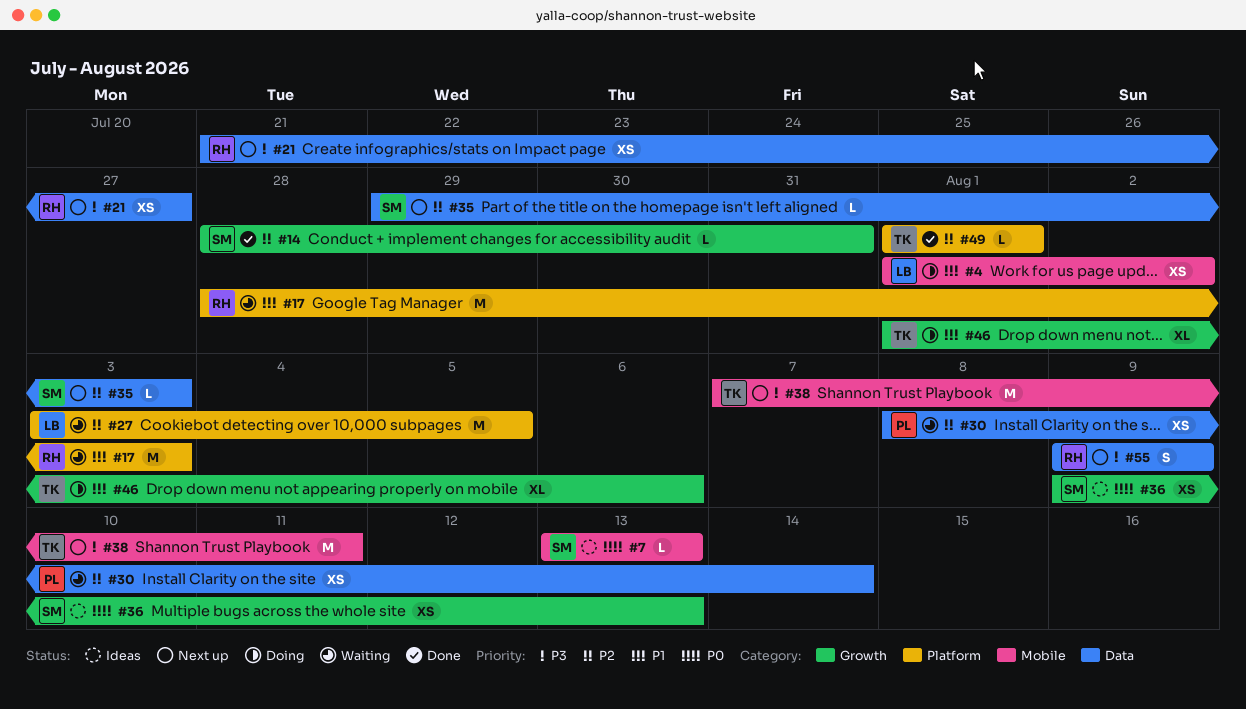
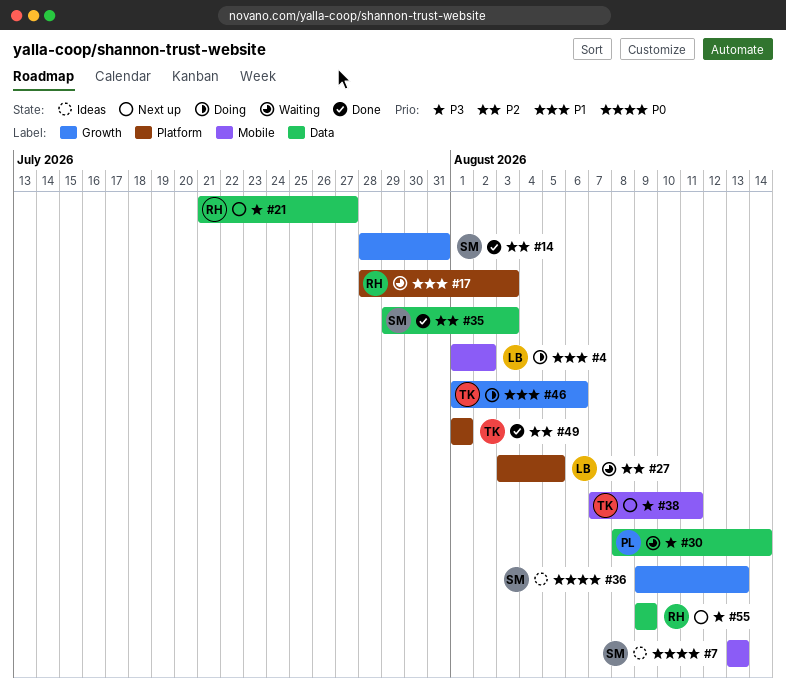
#30, priority: P2 -> P3
#35, status: Next up -> Done

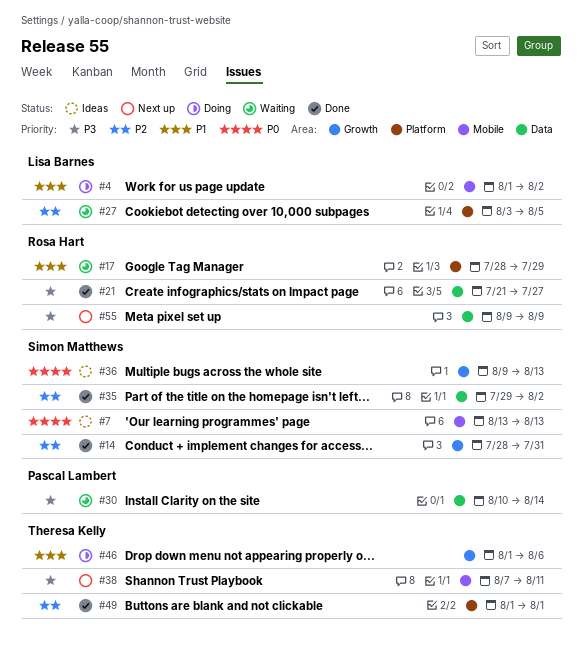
#17, due: Aug 3 -> Jul 29
#21, status: Next up -> Done
#30, start: Aug 8 -> Aug 10
#35, due: Aug 3 -> Aug 2

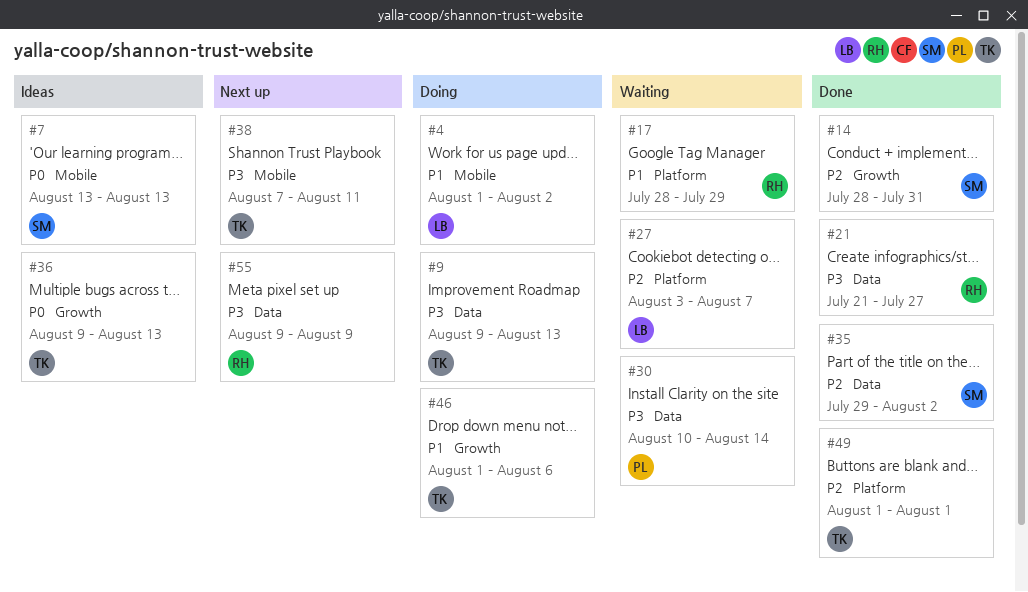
#9: none -> present
#27, due: Aug 5 -> Aug 7
#36, owner: Simon Matthews -> Theresa Kelly

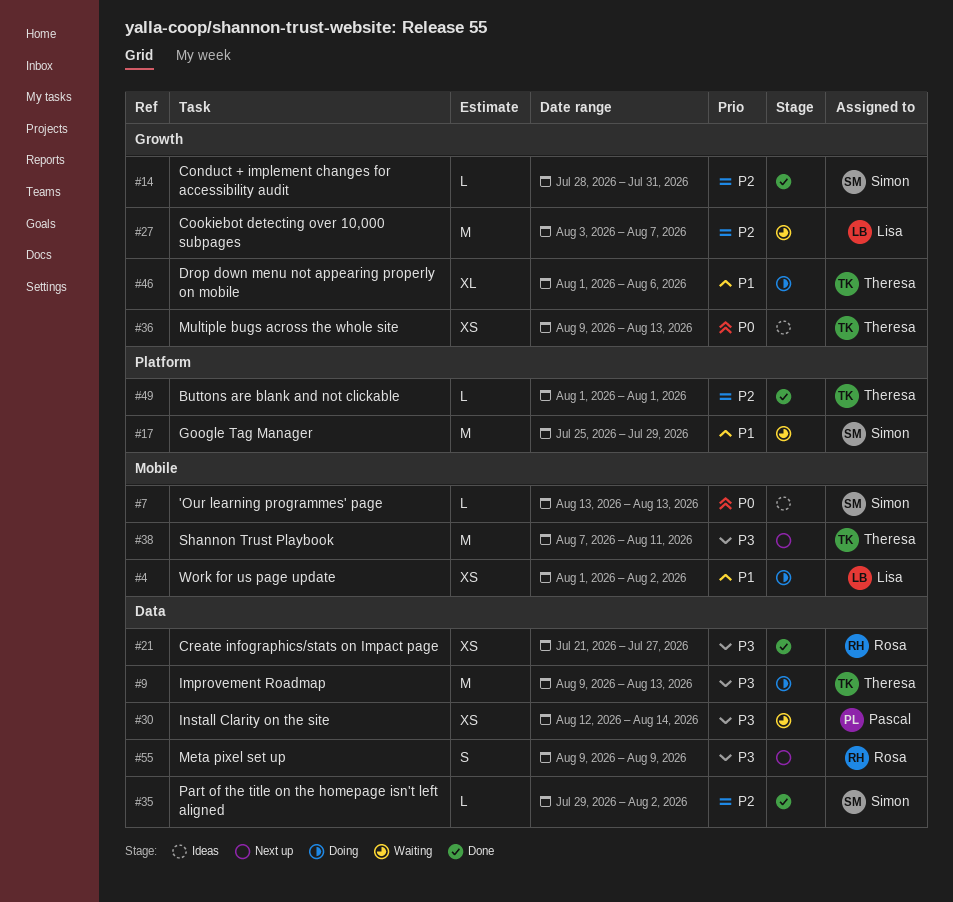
#17, owner: Rosa -> Simon
#17, start: Jul 28 -> Jul 25
#27, label: Platform -> Growth
#30, start: Aug 10 -> Aug 12

